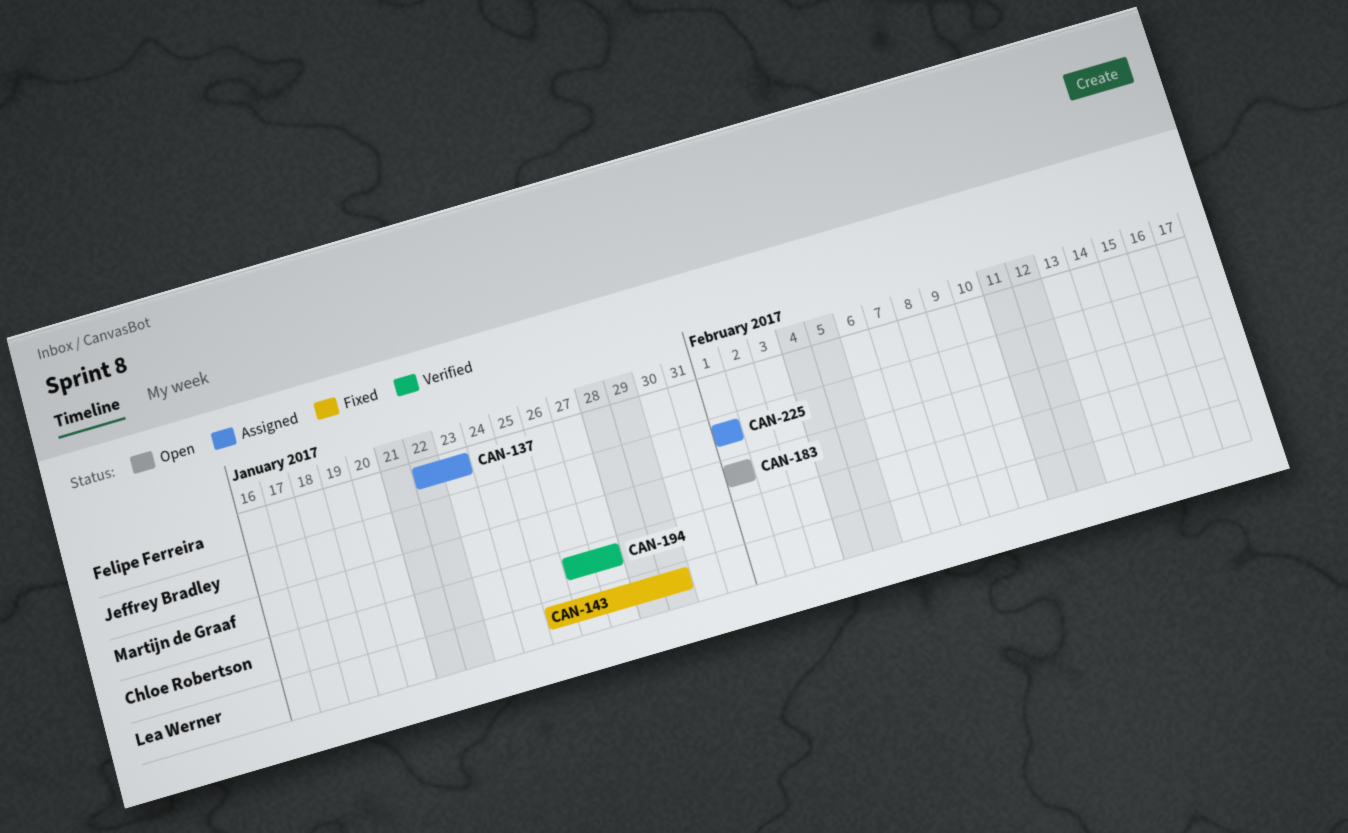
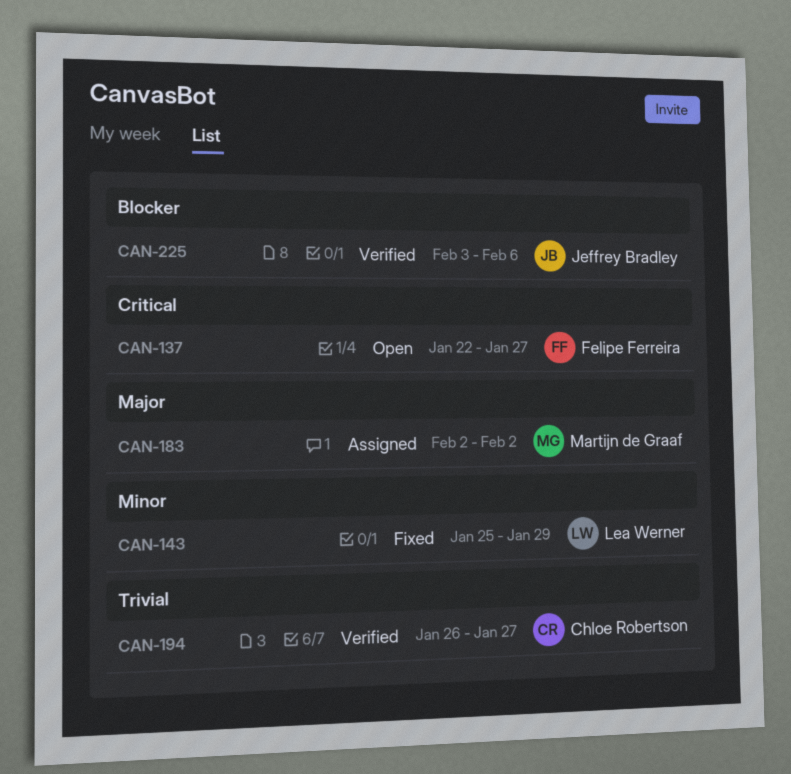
CAN-137, status: Assigned -> Open
CAN-137, due: Jan 23 -> Jan 27
CAN-183, status: Open -> Assigned
CAN-183, start: Feb 1 -> Feb 2
CAN-183, due: Feb 1 -> Feb 2
CAN-225, status: Assigned -> Verified
CAN-225, start: Feb 1 -> Feb 3
CAN-225, due: Feb 1 -> Feb 6

